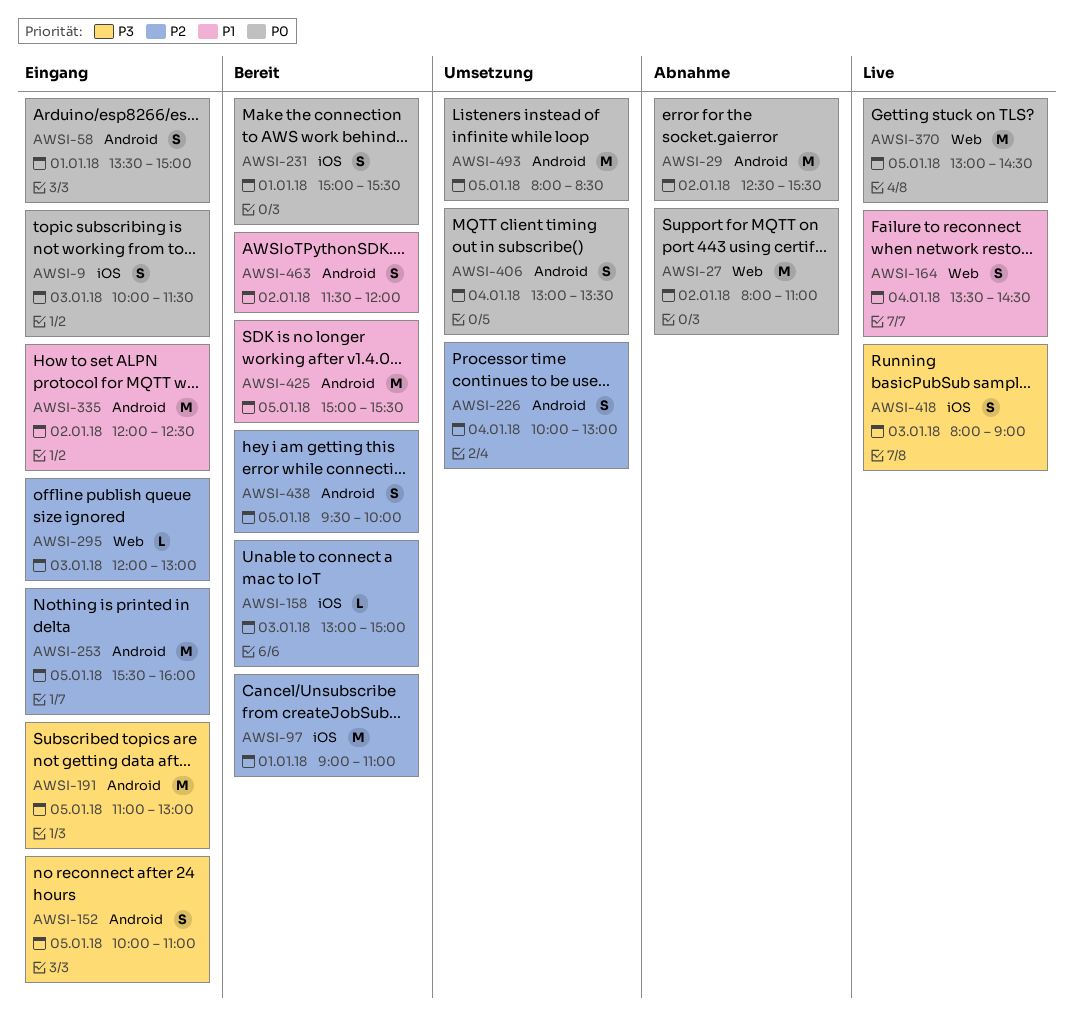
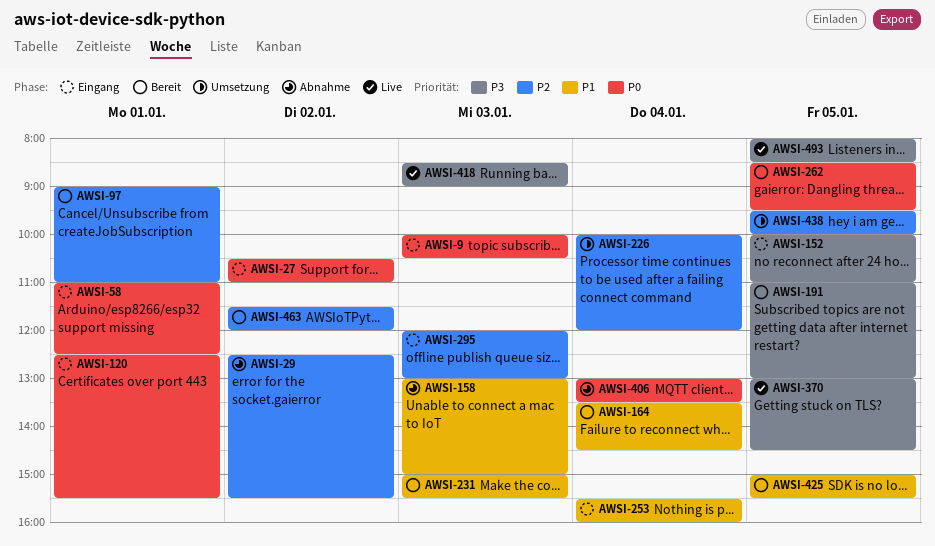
AWSI-9, ends: 11:30 -> 10:30
AWSI-27, status: Abnahme -> Eingang
AWSI-27, begins: 08:00 -> 10:30
AWSI-29, priority: P0 -> P2
AWSI-58, begins: 13:30 -> 11:00
AWSI-58, ends: 15:00 -> 12:30
AWSI-120: none -> present
AWSI-158, status: Bereit -> Abnahme
AWSI-158, priority: P2 -> P1
AWSI-164, status: Live -> Bereit
AWSI-191, status: Eingang -> Bereit
AWSI-226, ends: 13:00 -> 12:00
AWSI-231, priority: P0 -> P1
AWSI-231, day: Jan 1 -> Jan 3
AWSI-253, priority: P2 -> P1
AWSI-253, day: Jan 5 -> Jan 4
AWSI-262: none -> present
AWSI-335: present -> none
AWSI-370, priority: P0 -> P3
AWSI-406, status: Umsetzung -> Abnahme
AWSI-418, begins: 08:00 -> 08:30
AWSI-438, status: Bereit -> Umsetzung
AWSI-463, priority: P1 -> P2
AWSI-493, status: Umsetzung -> Live
AWSI-493, priority: P0 -> P3

